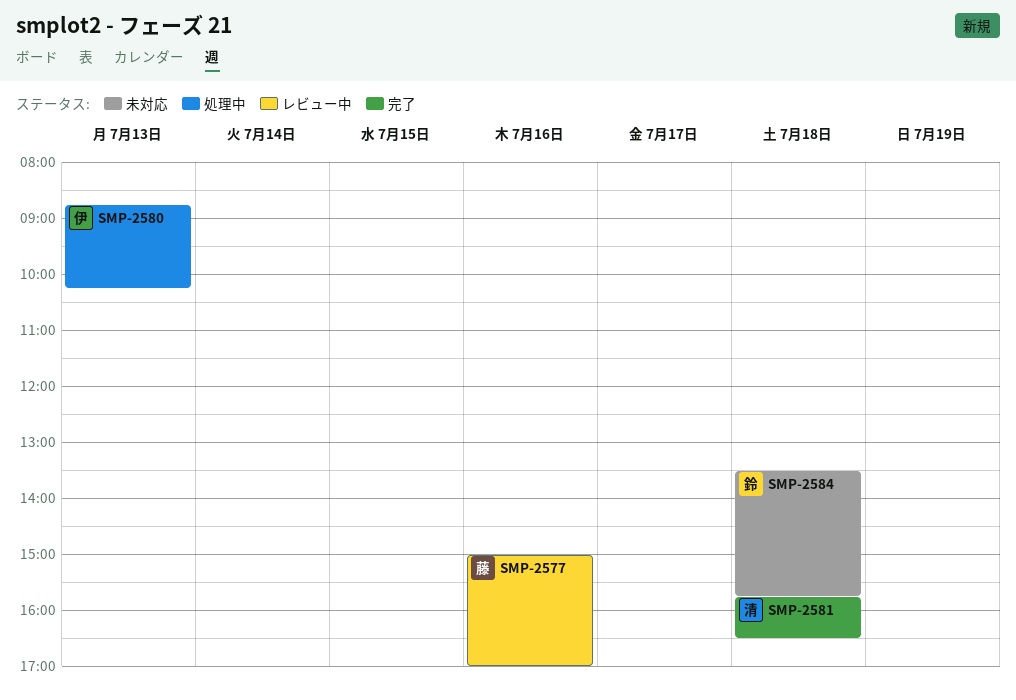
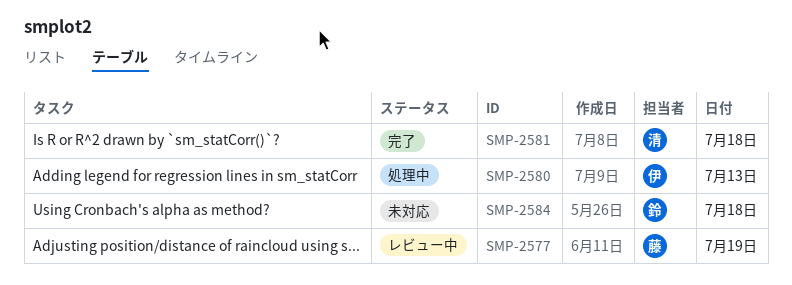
SMP-2577, day: Jul 16 -> Jul 19

